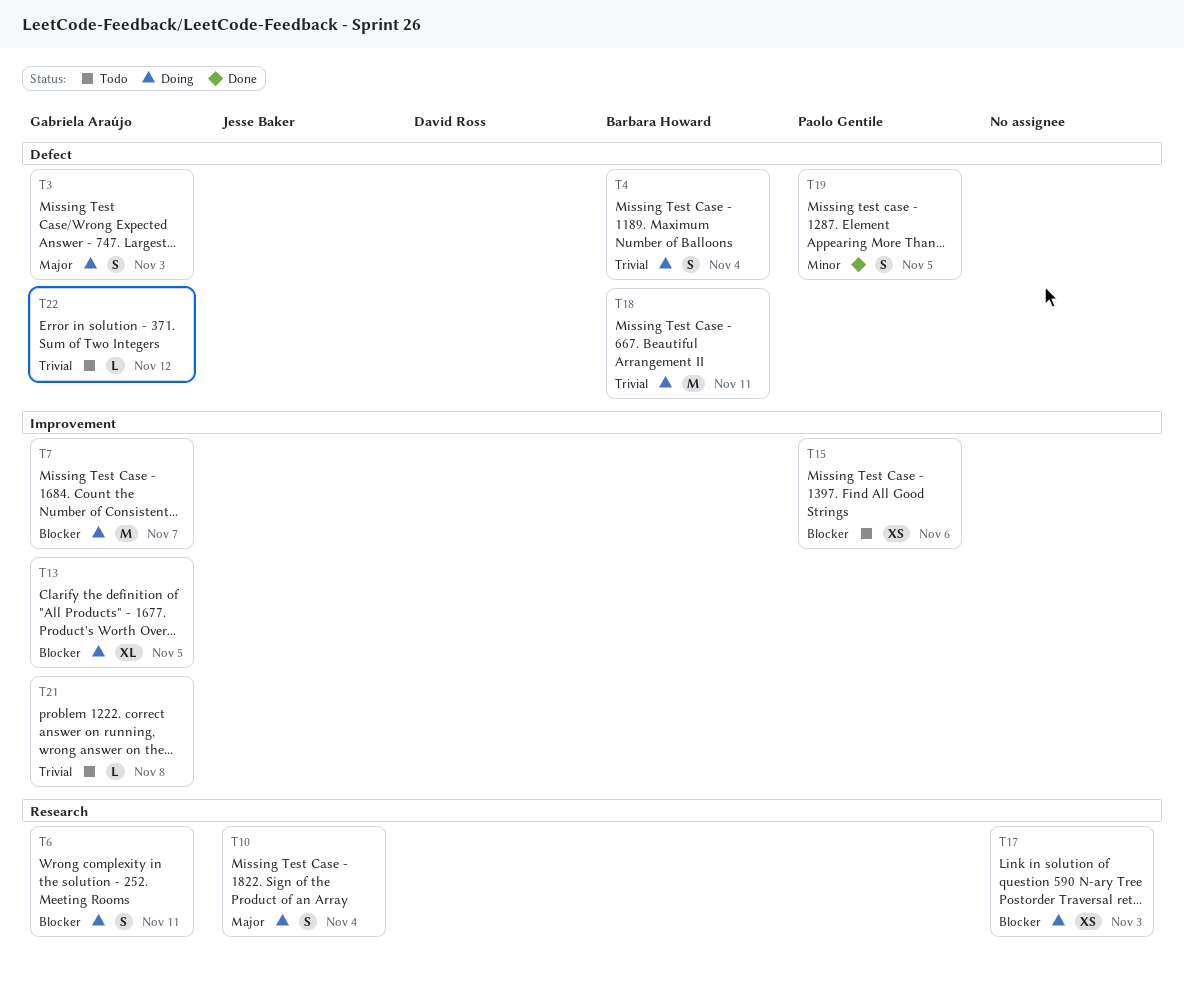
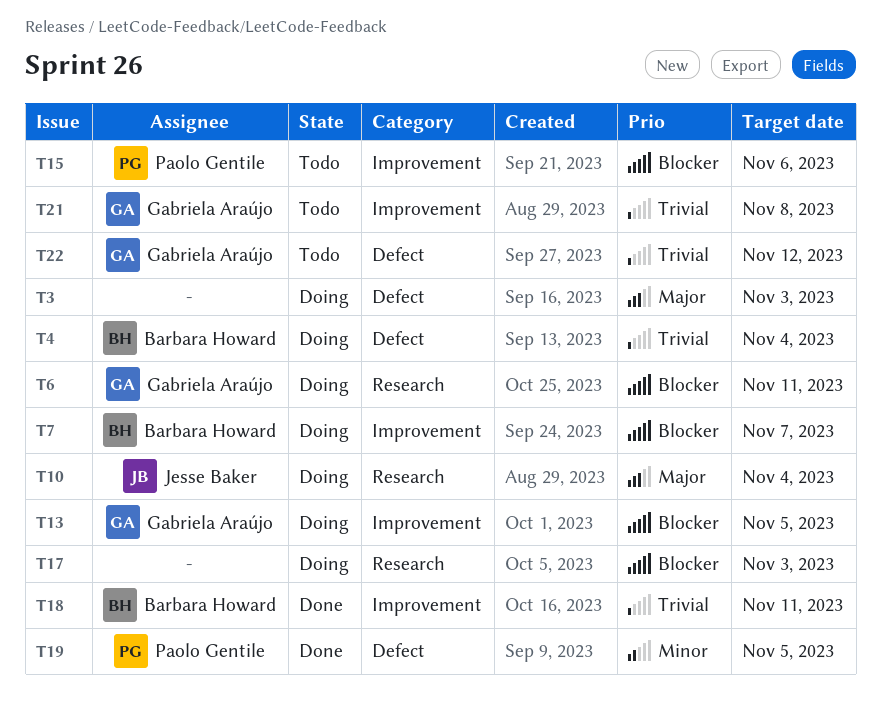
T3, owner: Gabriela Araújo -> none
T7, owner: Gabriela Araújo -> Barbara Howard
T18, status: Doing -> Done
T18, label: Defect -> Improvement

